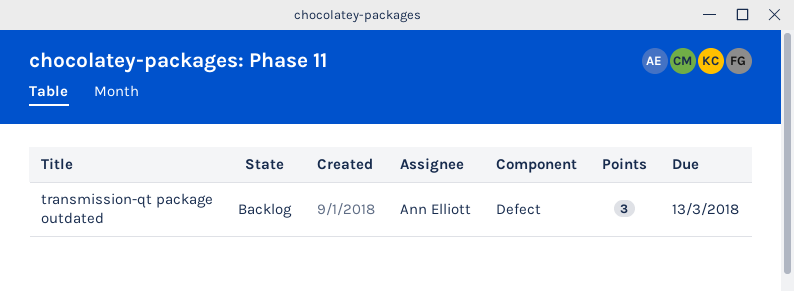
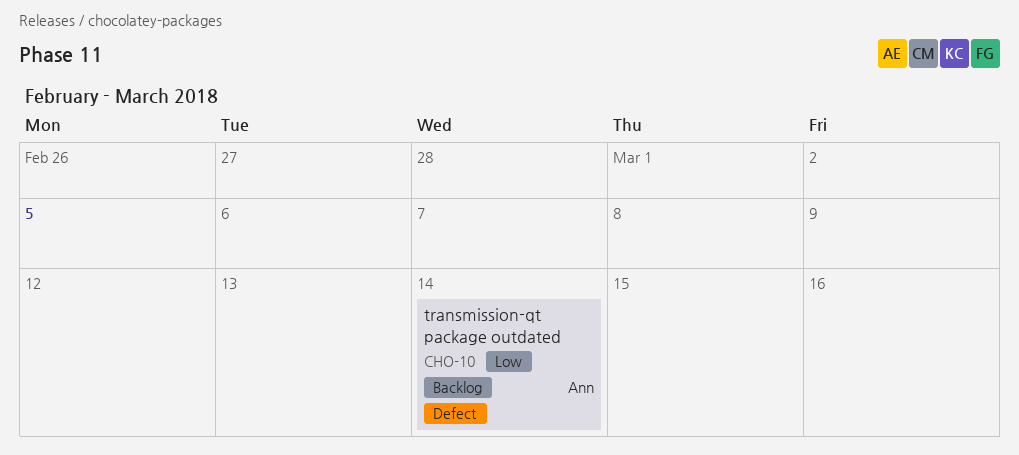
transmission-qt package outdated, due: Mar 13 -> Mar 14

